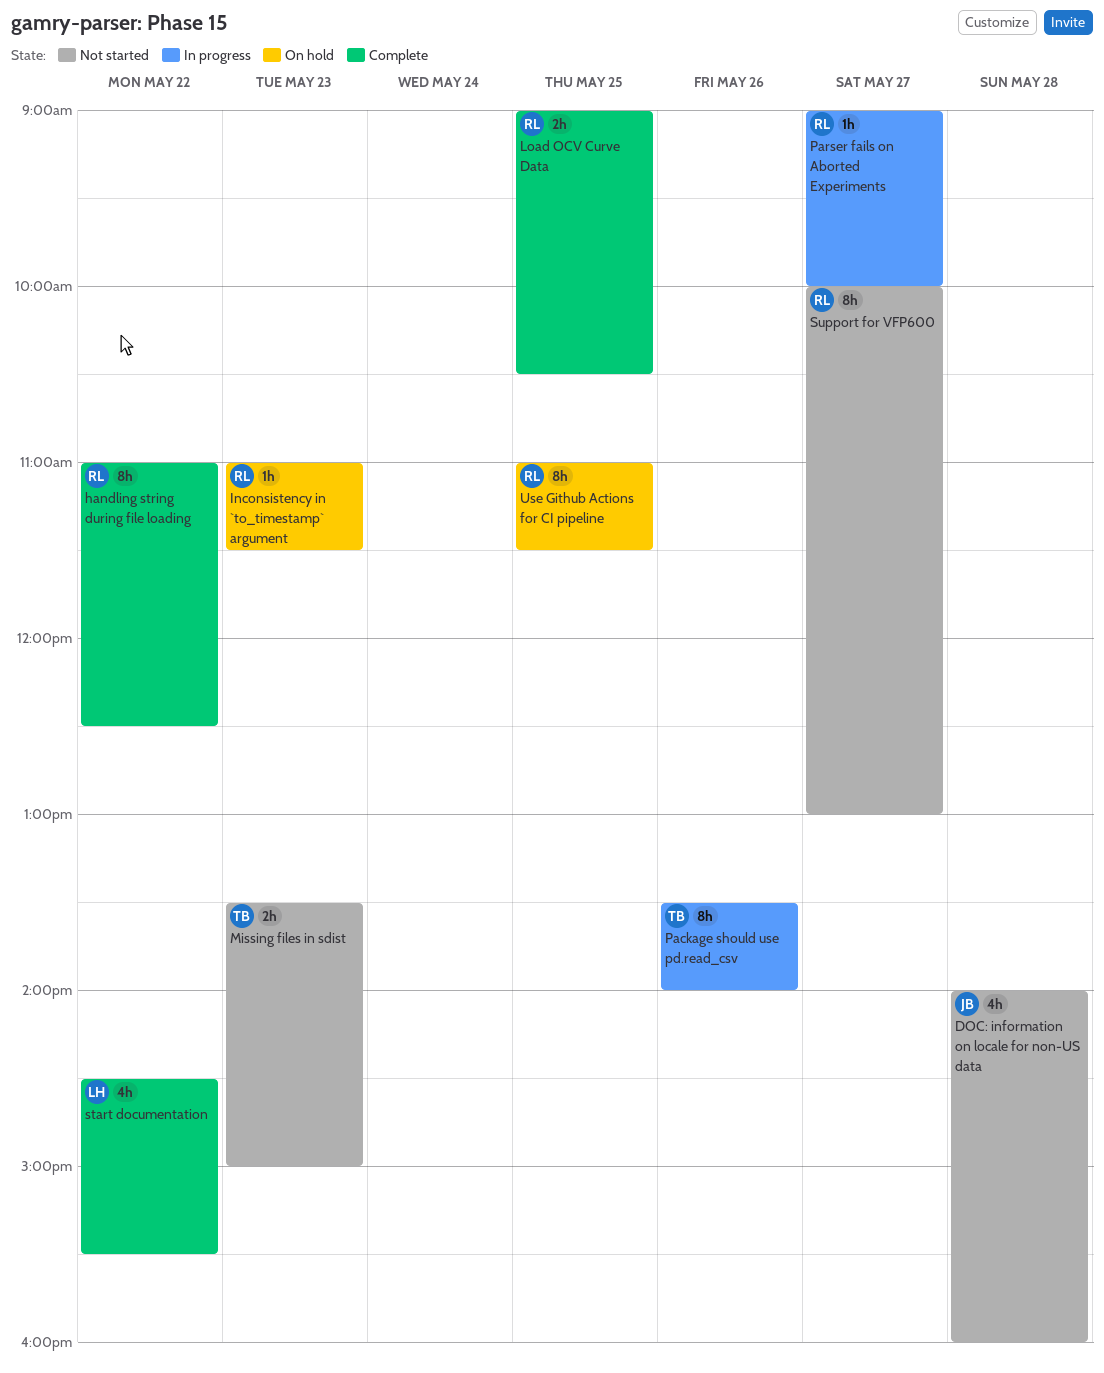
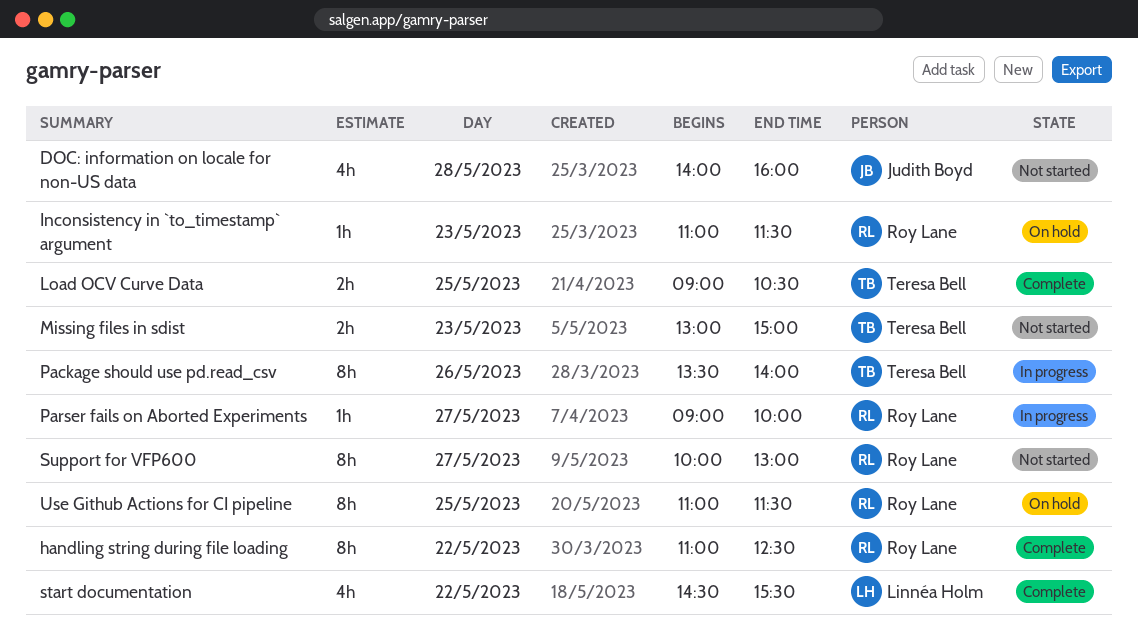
Load OCV Curve Data, owner: Roy Lane -> Teresa Bell
Missing files in sdist, begins: 13:30 -> 13:00

